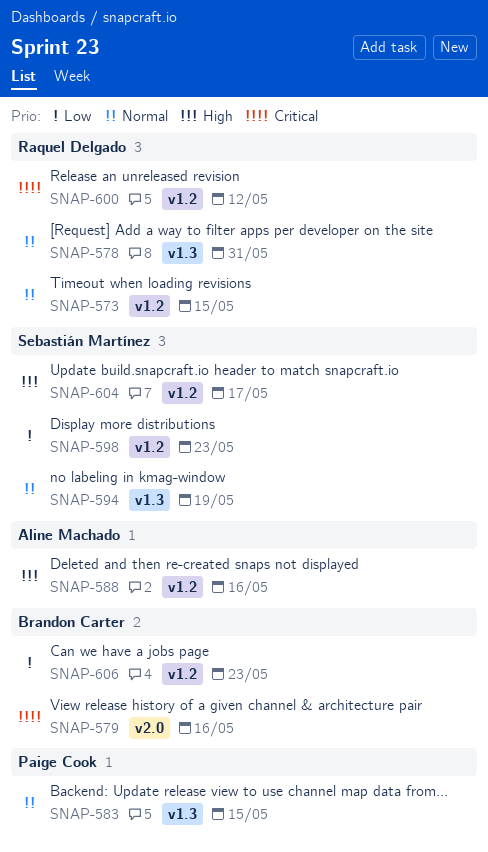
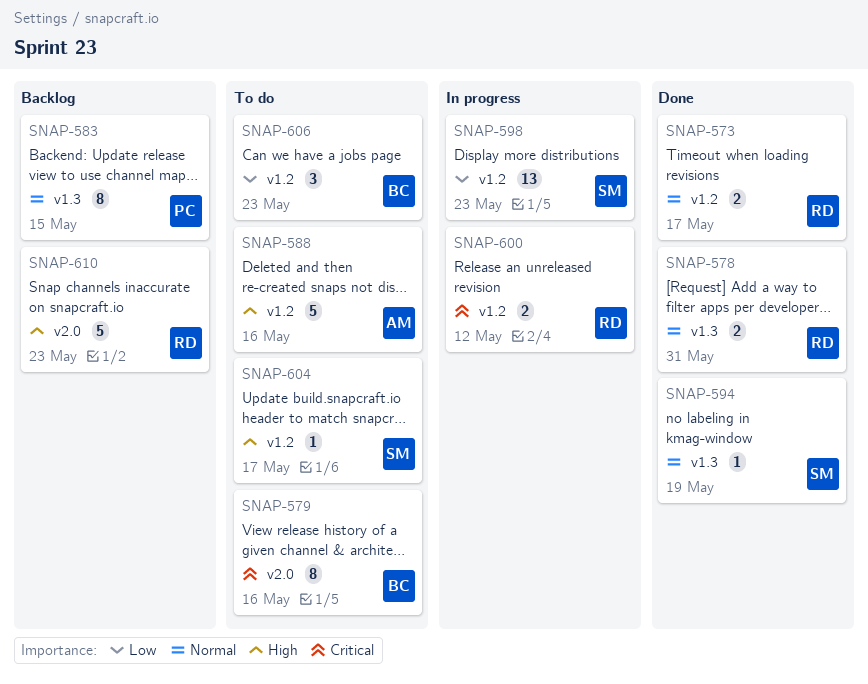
SNAP-573, due: May 15 -> May 17
SNAP-610: none -> present

